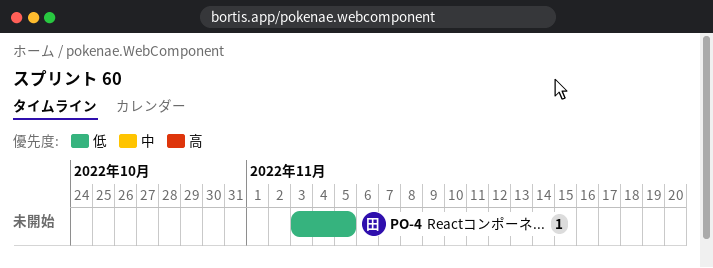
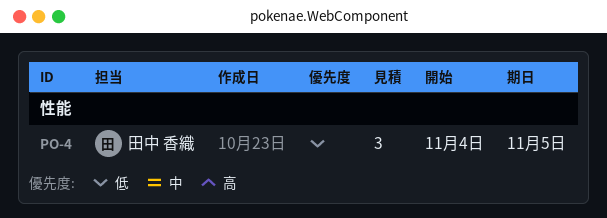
PO-4, estimate: 1 -> 3
PO-4, start: Nov 3 -> Nov 4

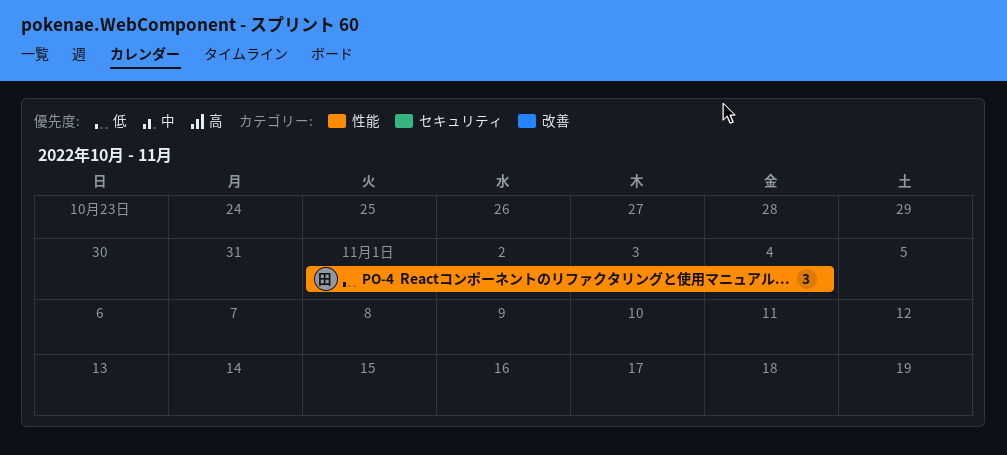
PO-4, start: Nov 4 -> Nov 1
PO-4, due: Nov 5 -> Nov 4

